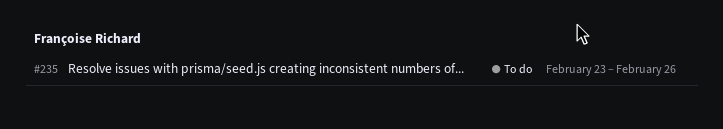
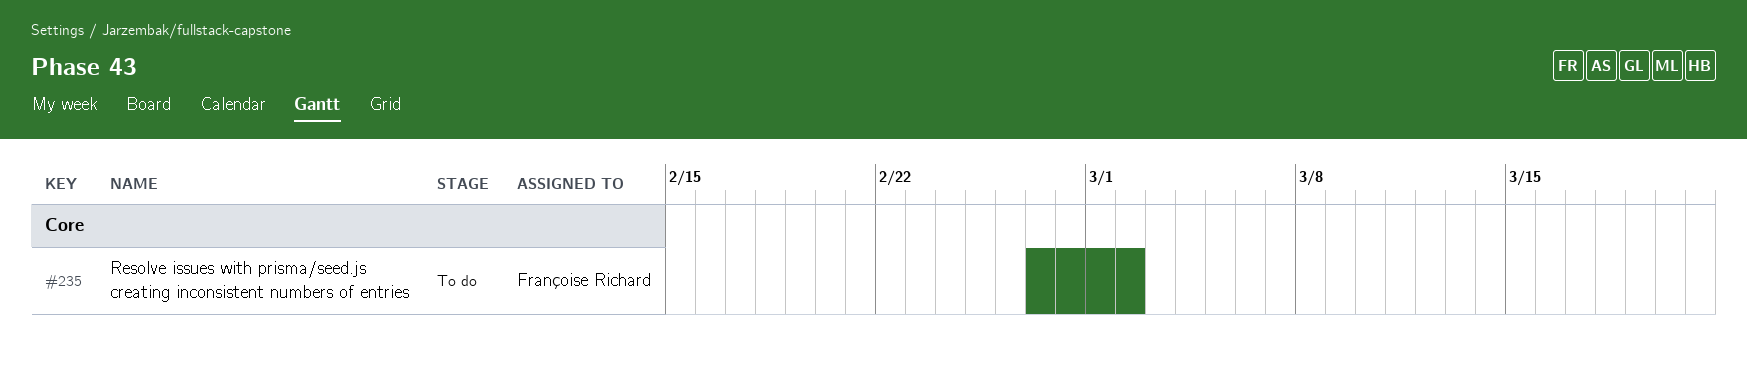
#235, start: Feb 23 -> Feb 27
#235, due: Feb 26 -> Mar 2

